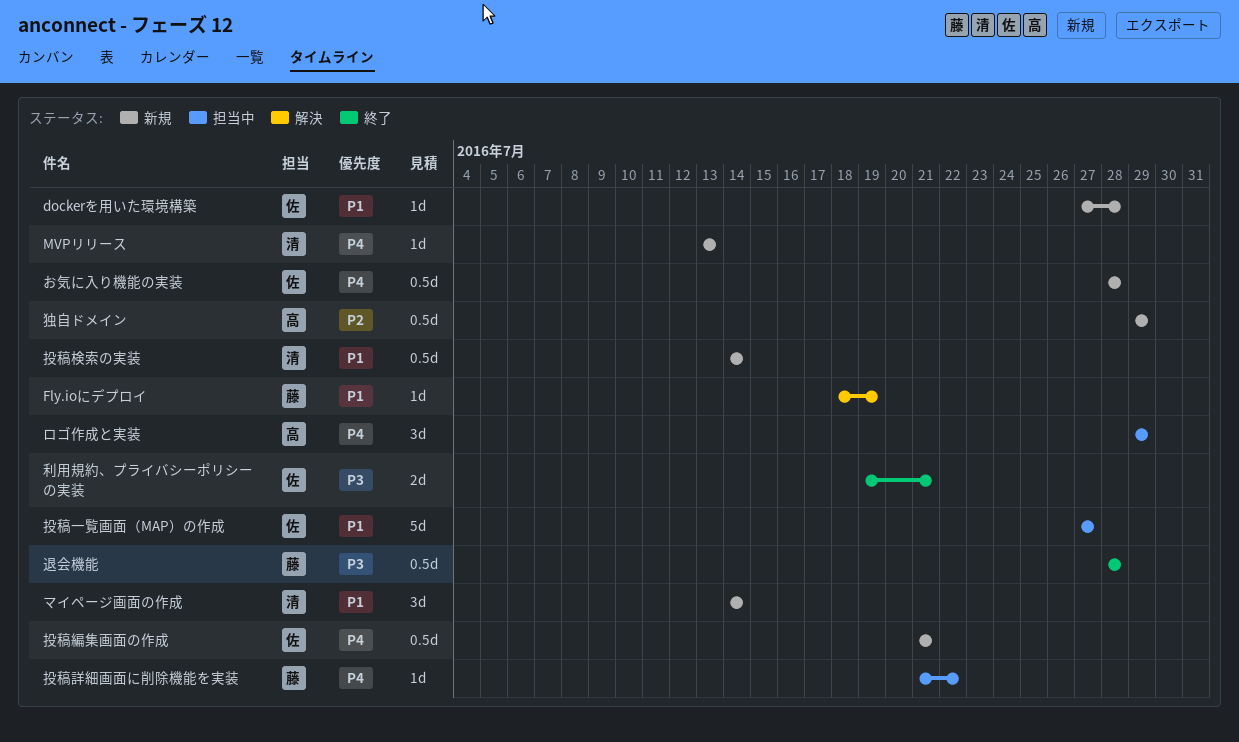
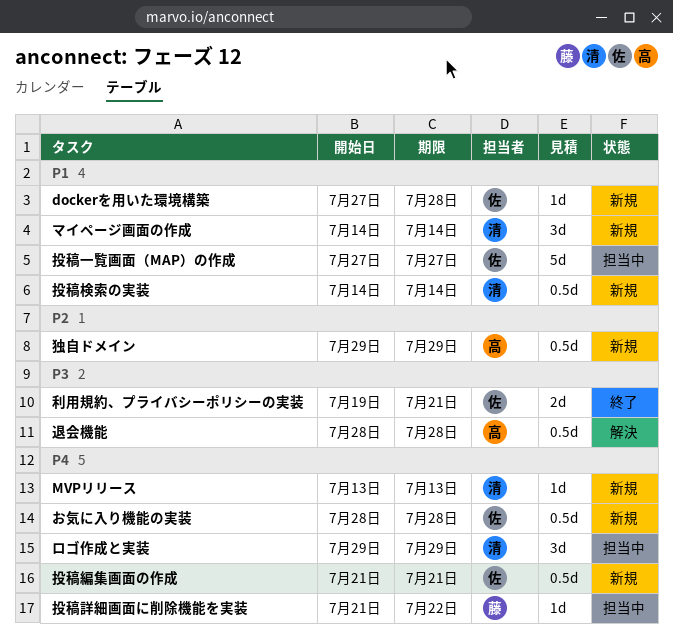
Fly.ioにデプロイ: present -> none
ロゴ作成と実装, owner: 高 -> 清
退会機能, status: 終了 -> 解決
退会機能, owner: 藤 -> 高

